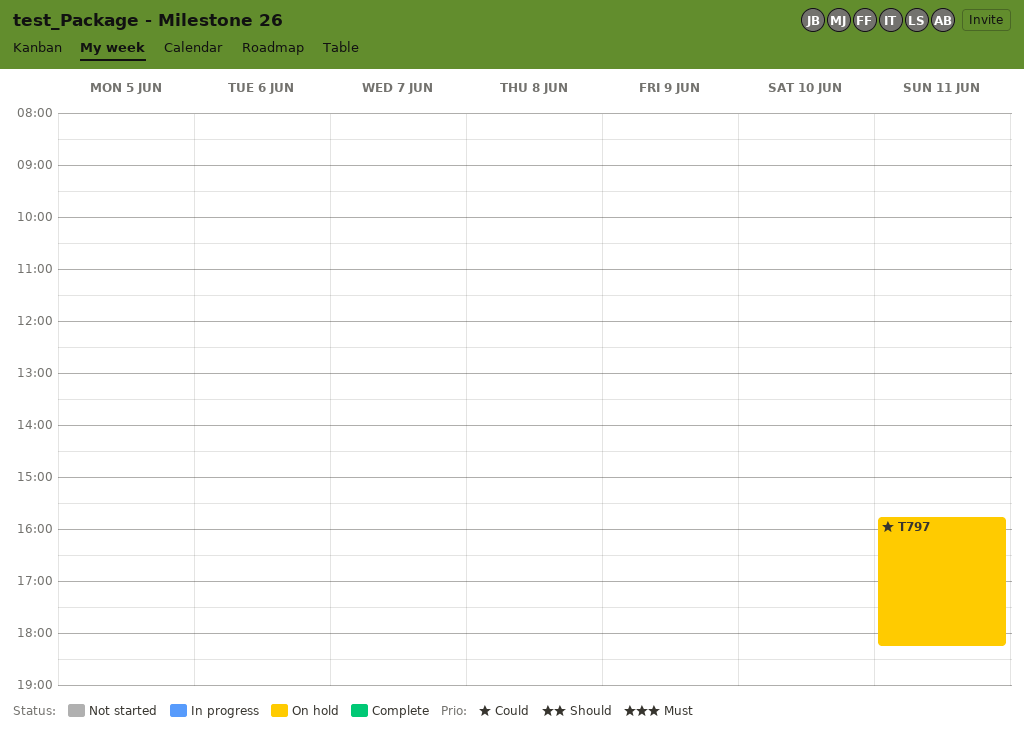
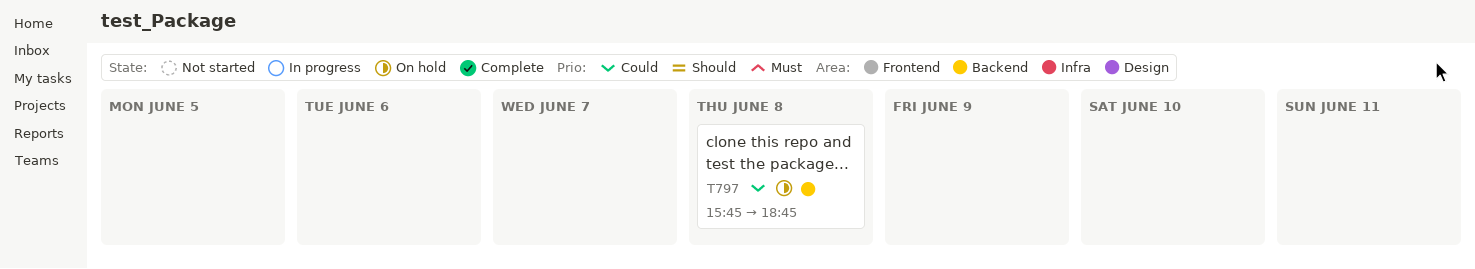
T797, day: Jun 11 -> Jun 8
T797, ends: 18:15 -> 18:45

